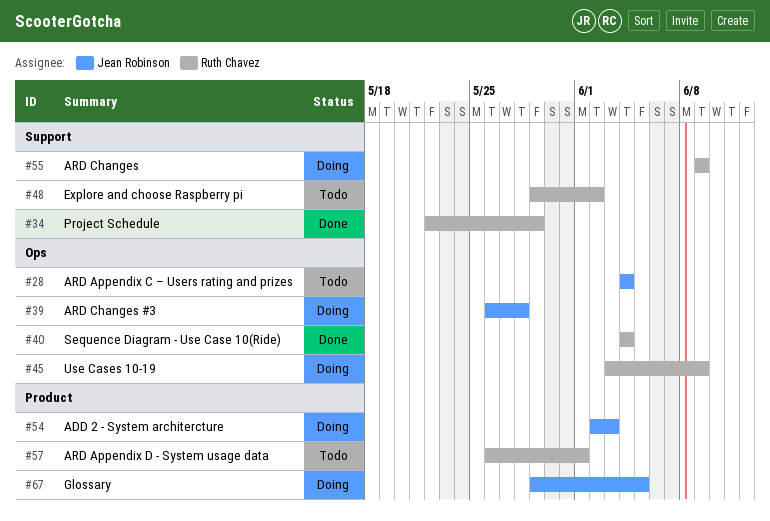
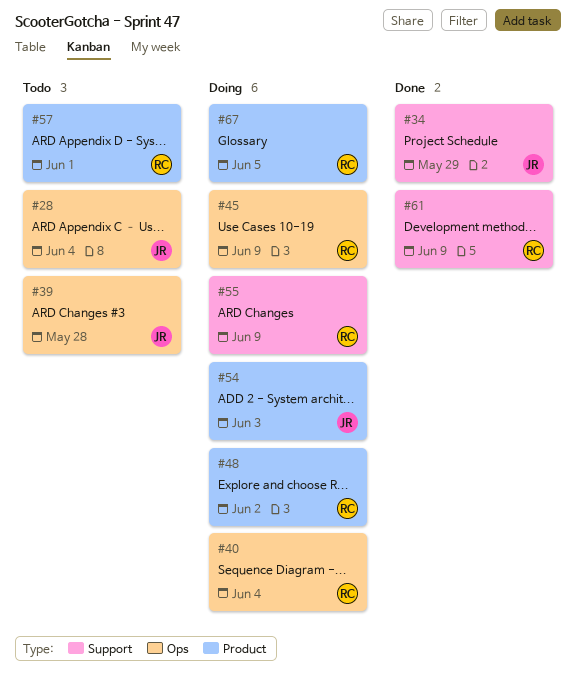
#34, owner: Ruth Chavez -> Jean Robinson
#39, status: Doing -> Todo
#40, status: Done -> Doing
#48, status: Todo -> Doing
#48, label: Support -> Product
#61: none -> present
#67, owner: Jean Robinson -> Ruth Chavez

